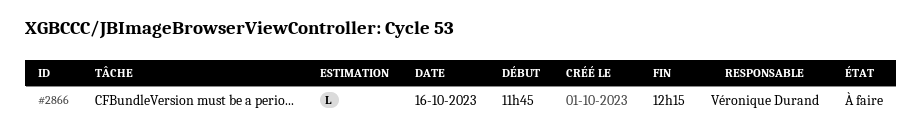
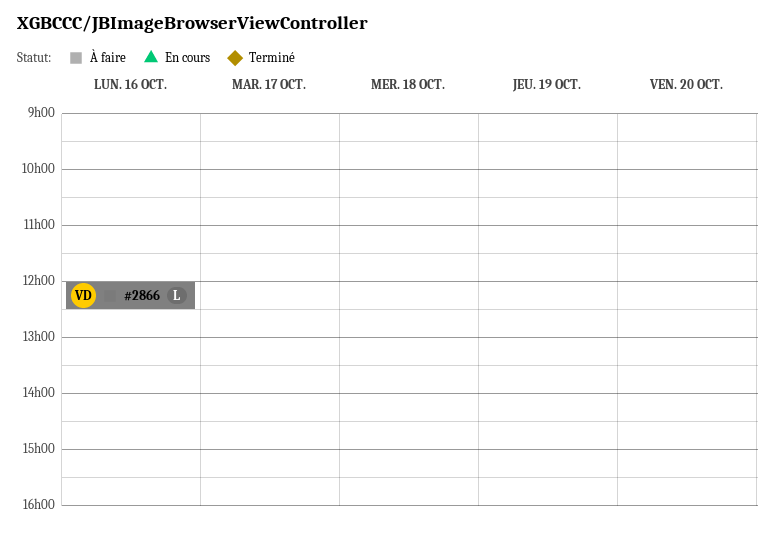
#2866, begins: 11:45 -> 12:00
#2866, ends: 12:15 -> 12:30

